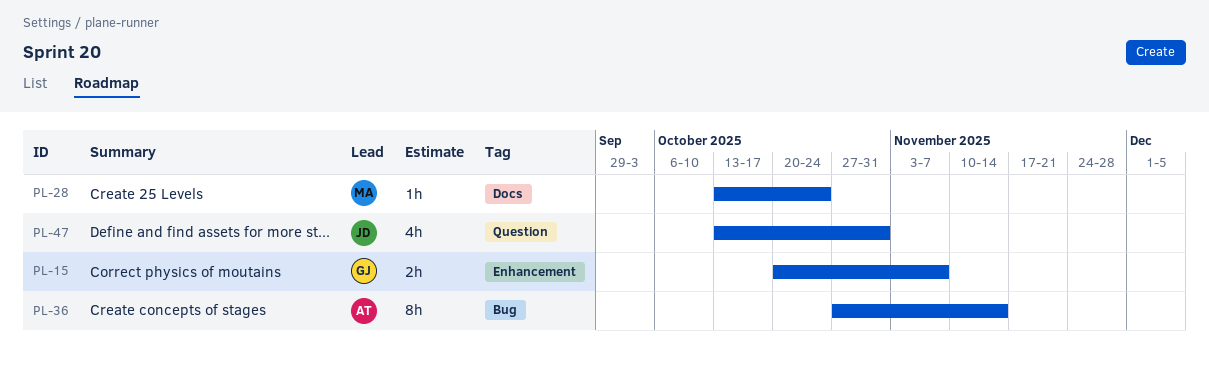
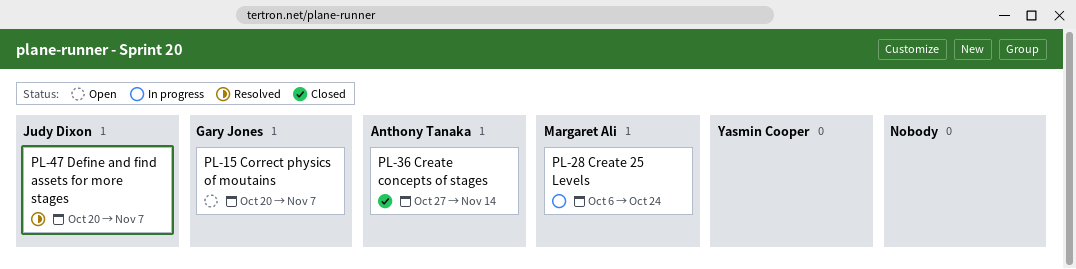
PL-28, start: Oct 13 -> Oct 6
PL-47, start: Oct 13 -> Oct 20
PL-47, due: Oct 31 -> Nov 7

